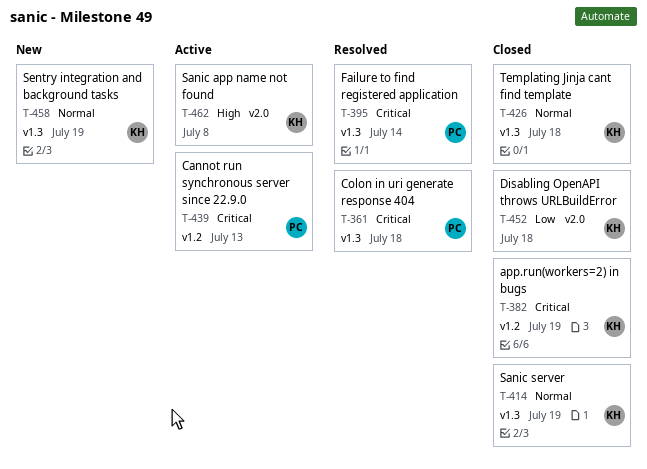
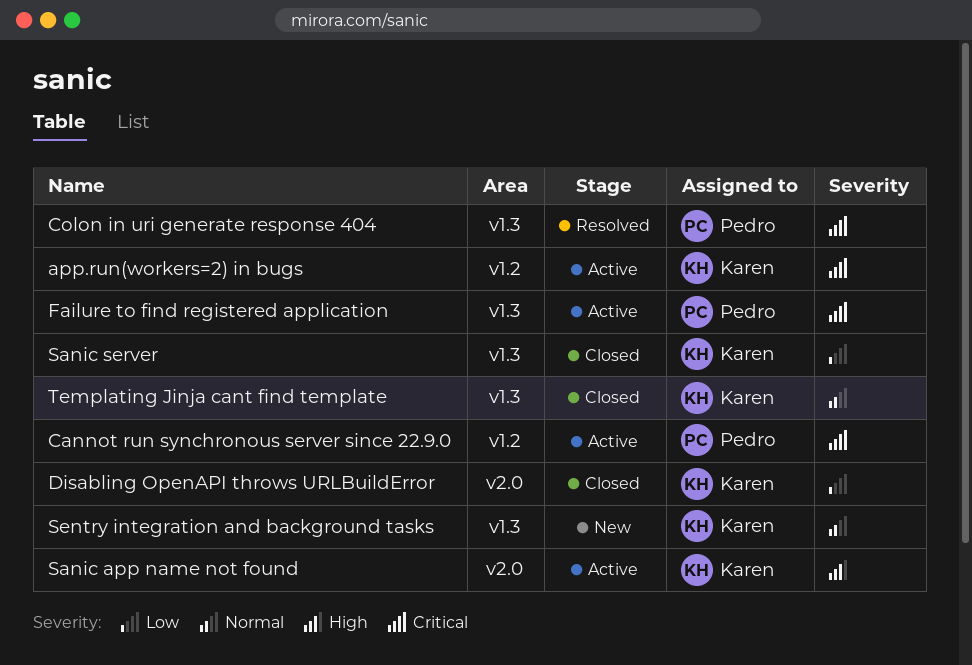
app.run(workers=2) in bugs, status: Closed -> Active
Failure to find registered application, status: Resolved -> Active
Sanic server, priority: Normal -> Low

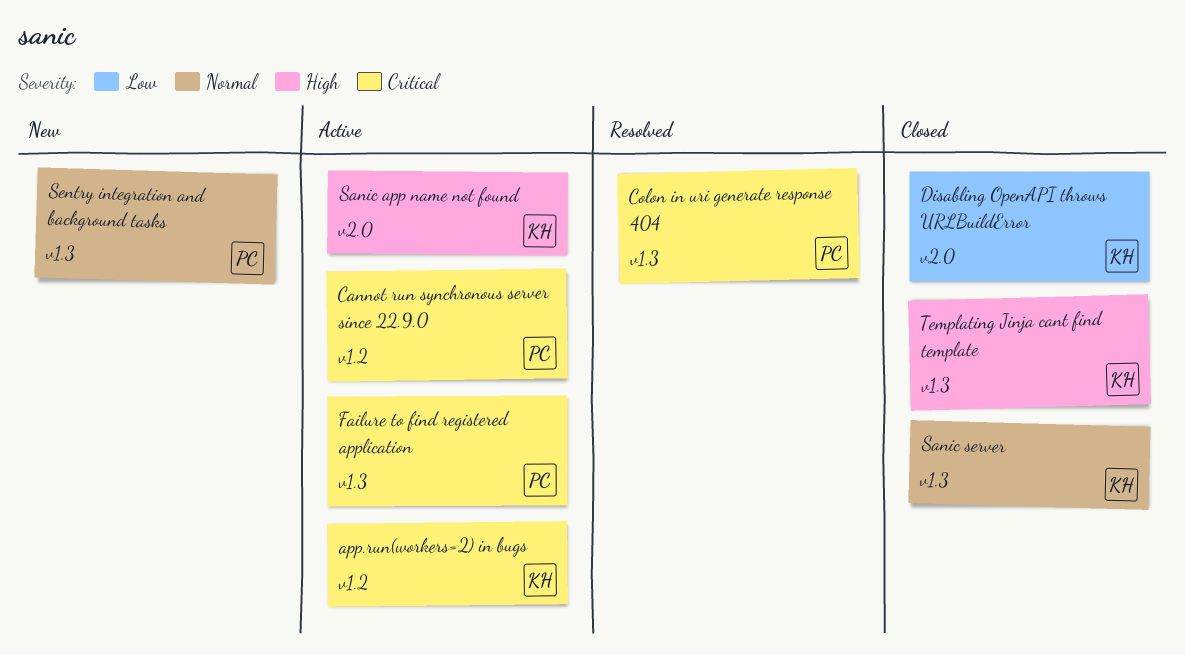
Sanic server, priority: Low -> Normal
Sentry integration and background tasks, owner: Karen -> Pedro
Templating Jinja cant find template, priority: Normal -> High

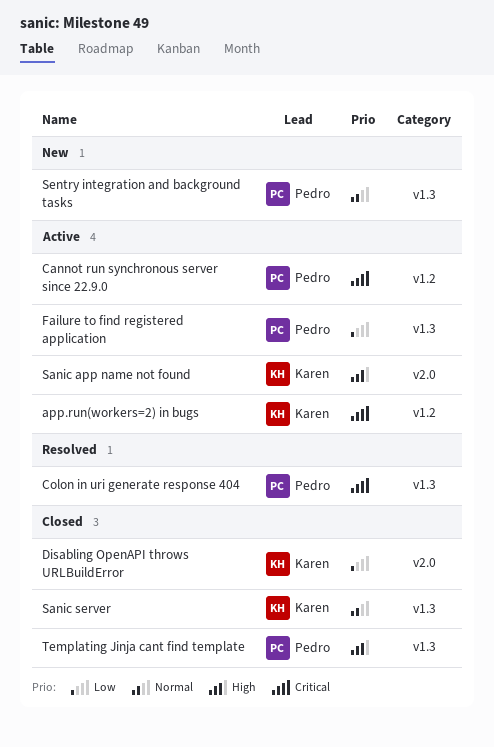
Failure to find registered application, priority: Critical -> Low
Templating Jinja cant find template, owner: Karen -> Pedro

